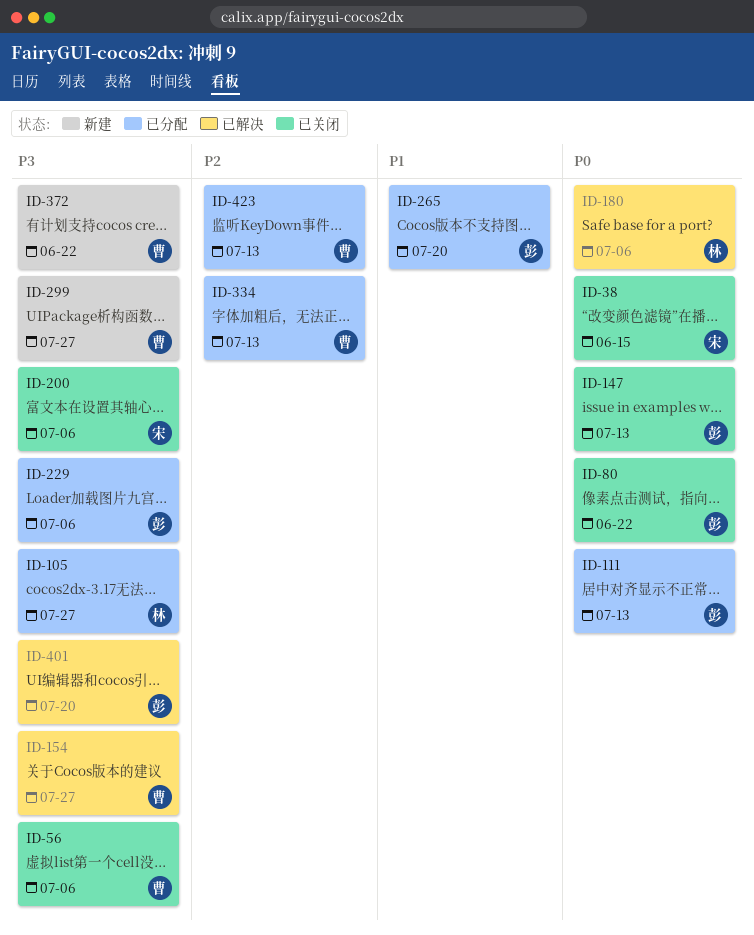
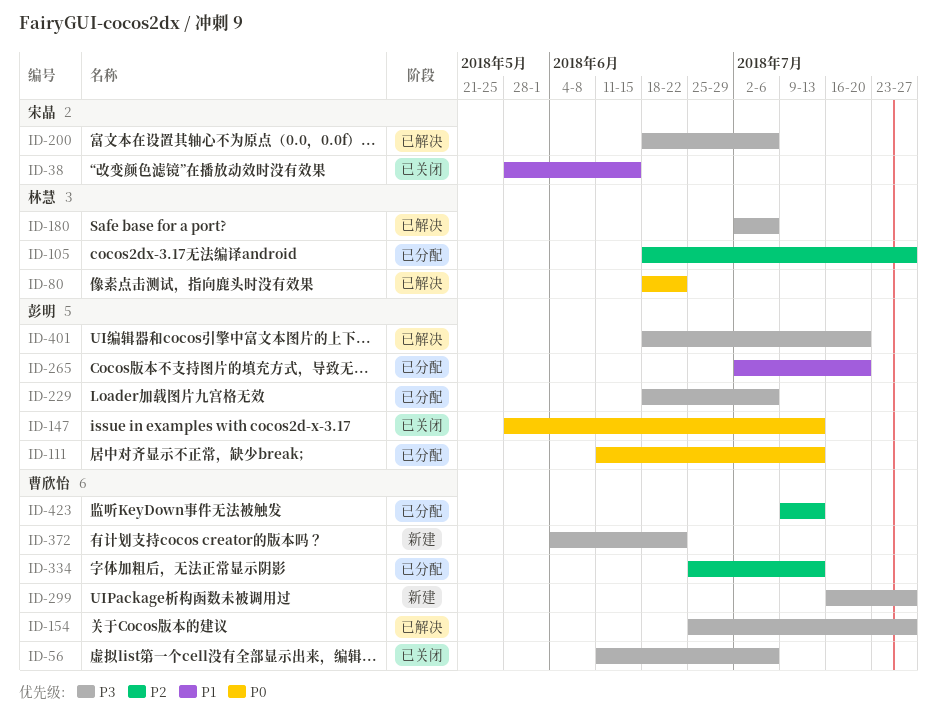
ID-38, priority: P0 -> P1
ID-80, status: 已关闭 -> 已解决
ID-80, owner: 彭明 -> 林慧
ID-105, priority: P3 -> P2
ID-180, priority: P0 -> P3
ID-200, status: 已关闭 -> 已解决

